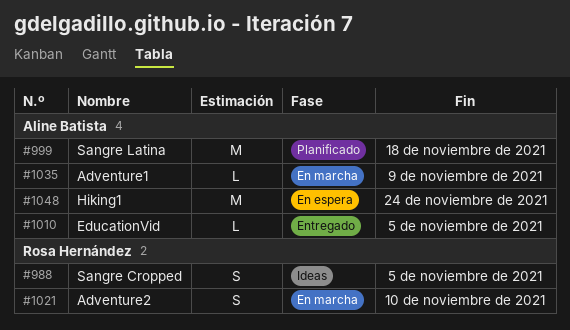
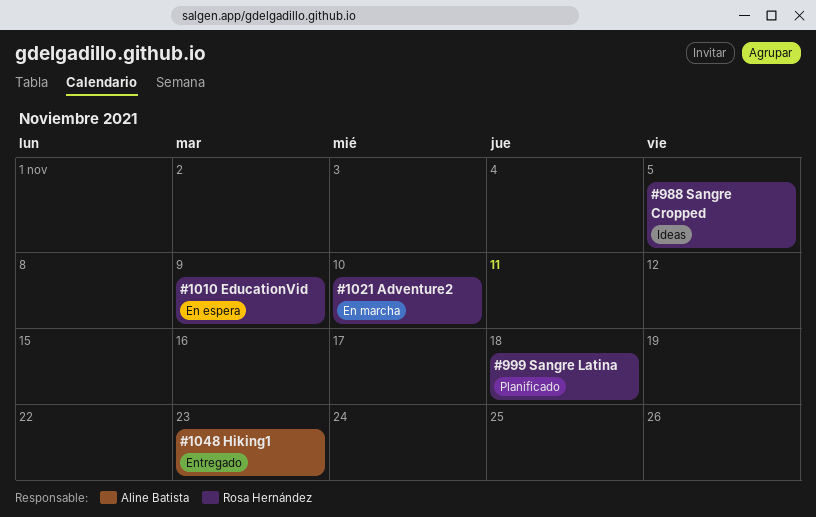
#999, owner: Aline Batista -> Rosa Hernández
#1010, status: Entregado -> En espera
#1010, owner: Aline Batista -> Rosa Hernández
#1010, due: Nov 5 -> Nov 9
#1035: present -> none
#1048, status: En espera -> Entregado
#1048, due: Nov 24 -> Nov 23

